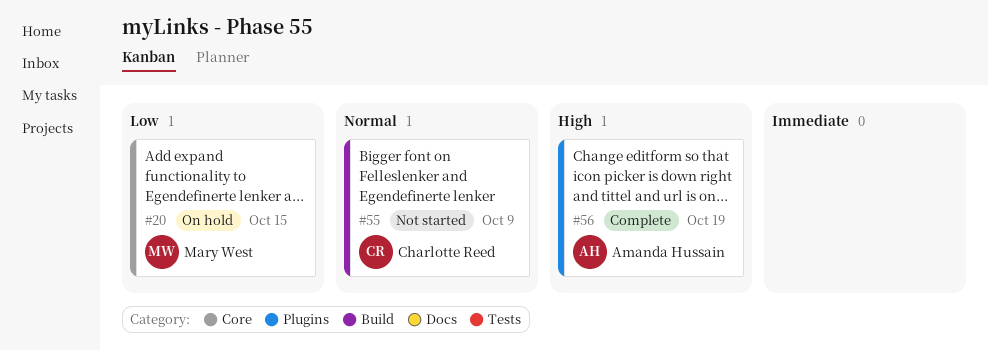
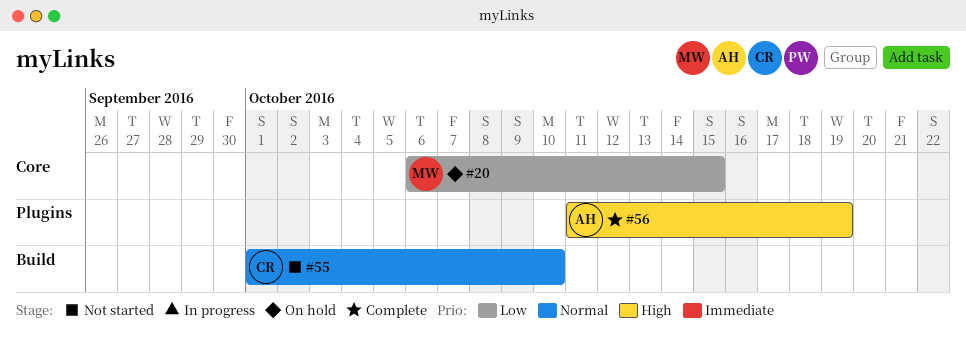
#55, due: Oct 9 -> Oct 10

